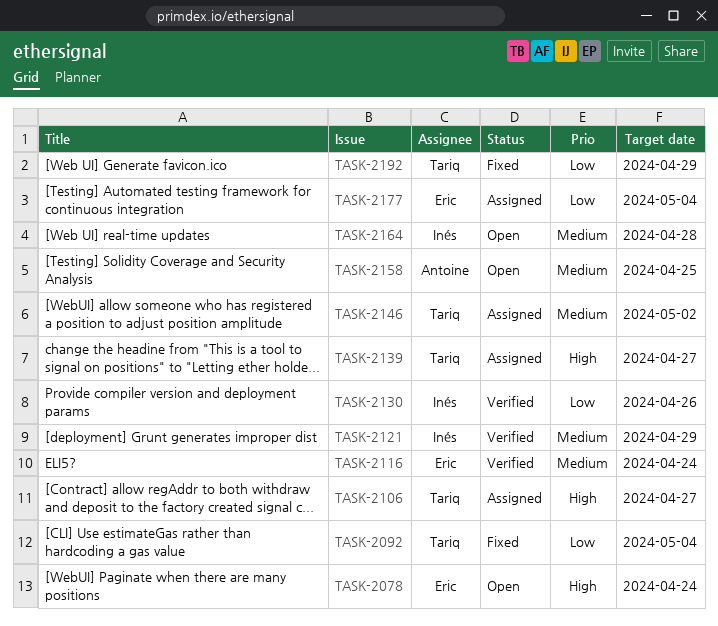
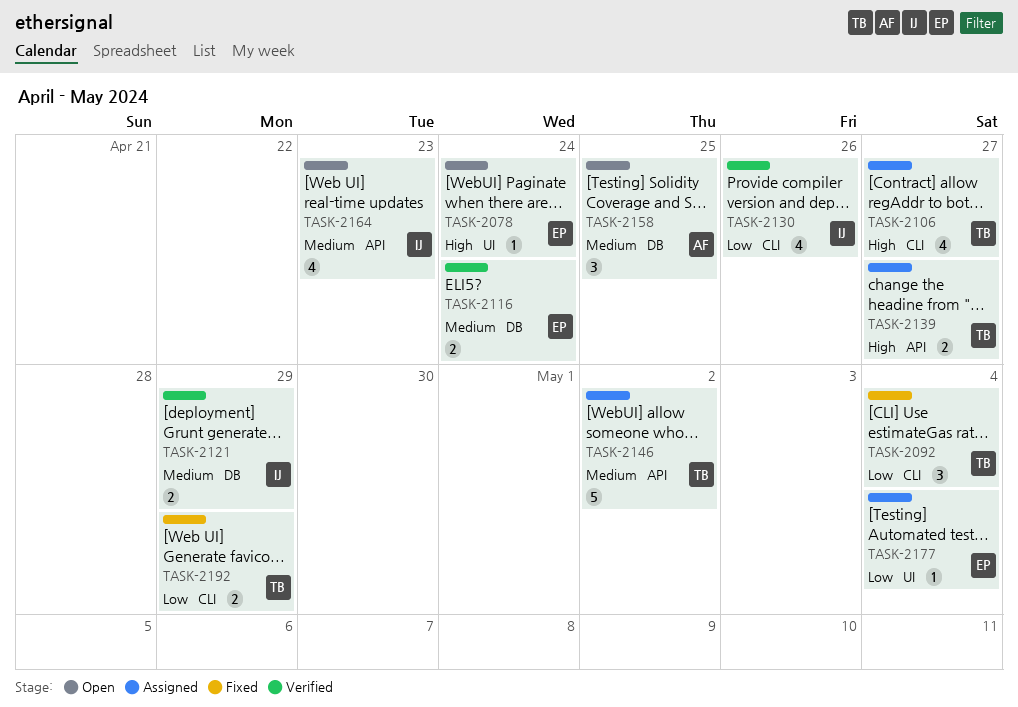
TASK-2164, due: Apr 28 -> Apr 23

